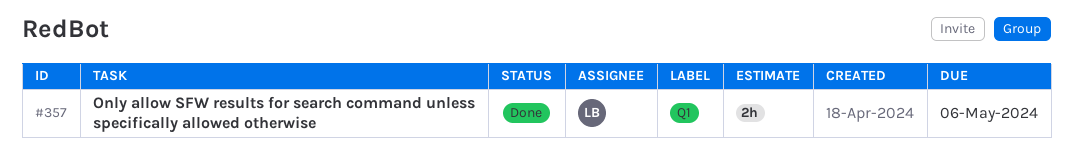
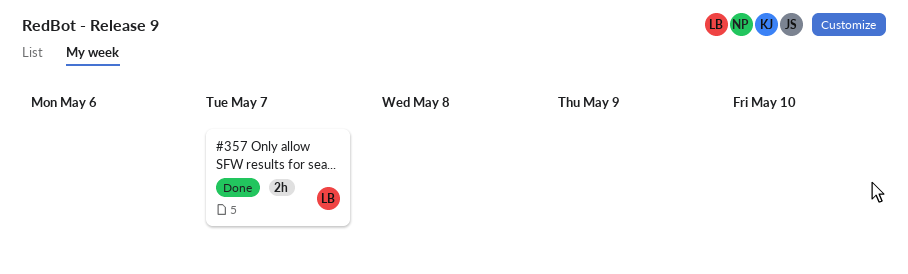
#357, due: May 6 -> May 7

